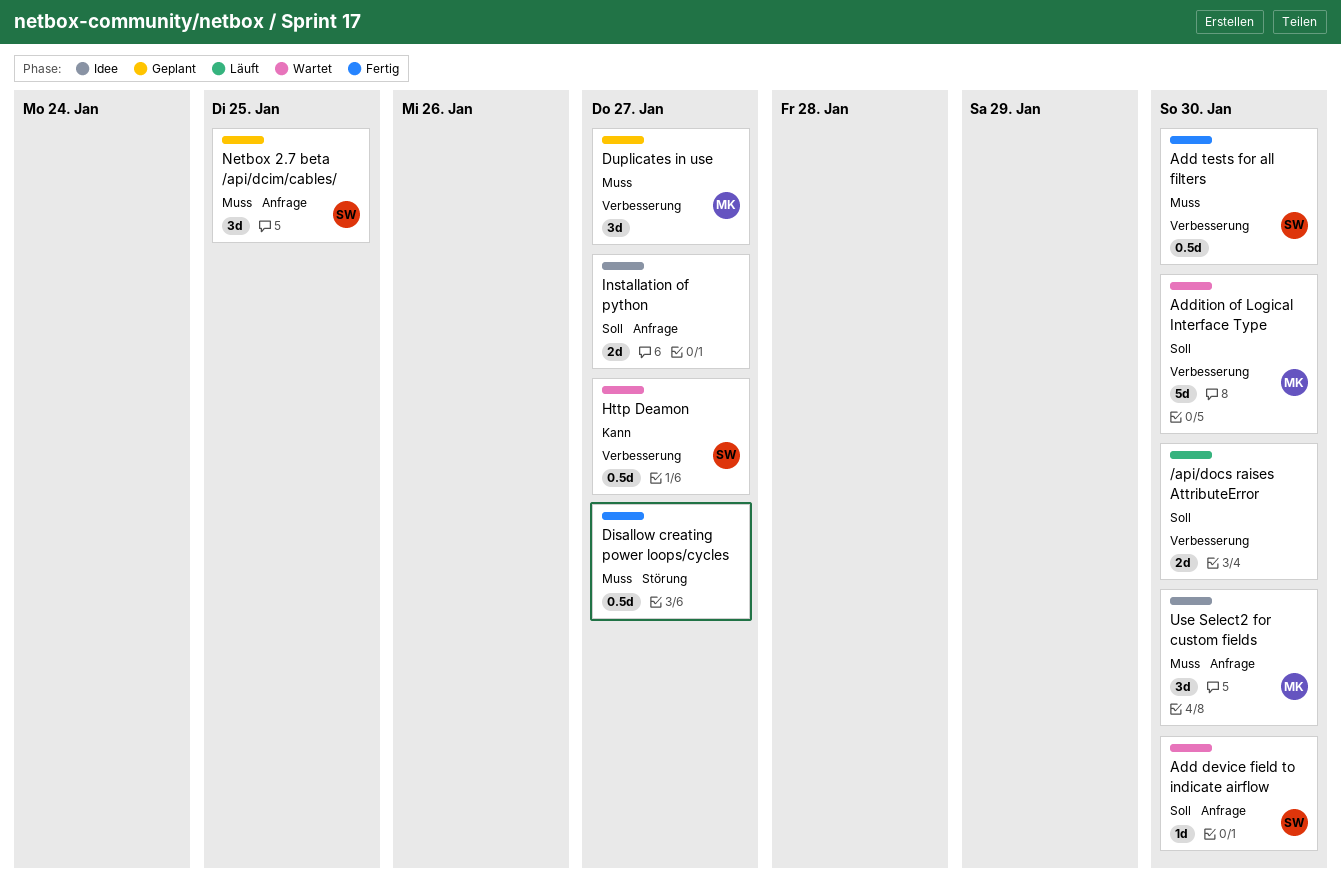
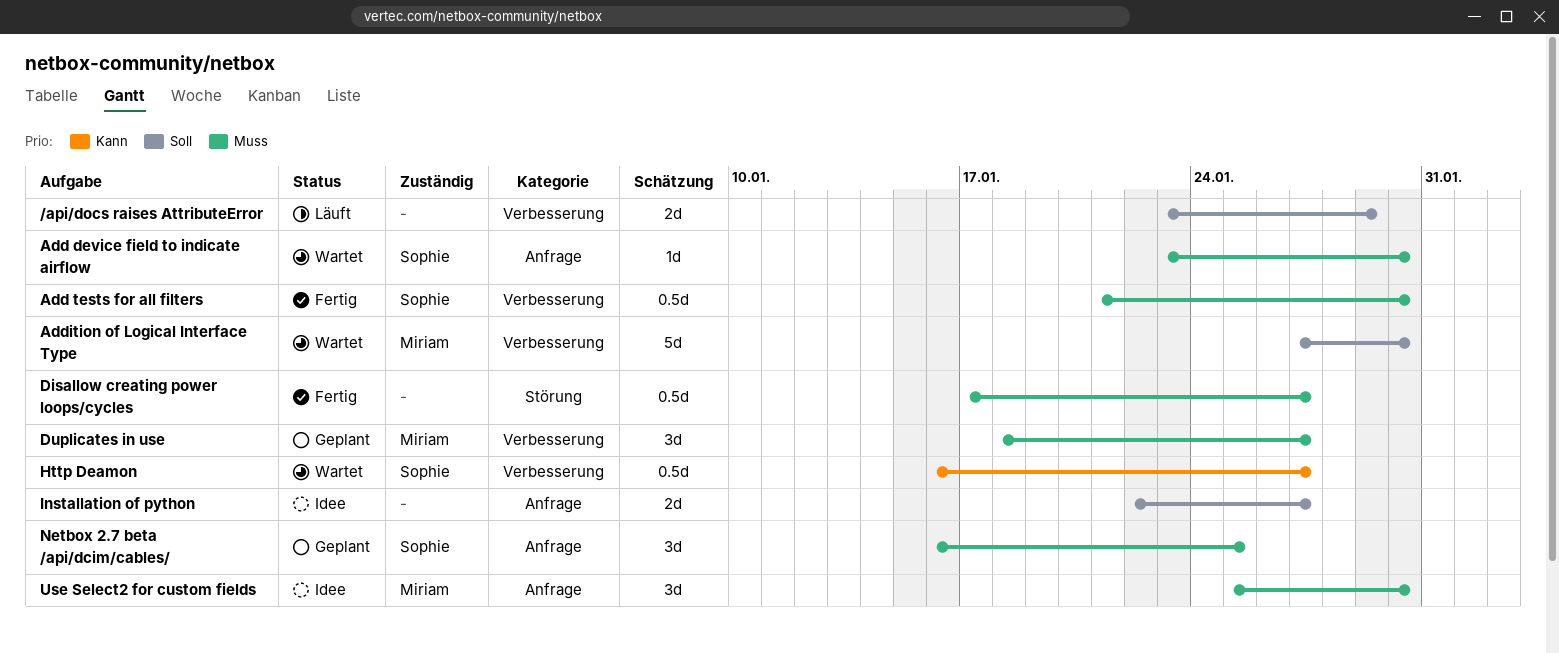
/api/docs raises AttributeError, due: Jan 30 -> Jan 29
Add device field to indicate airflow, priority: Soll -> Muss

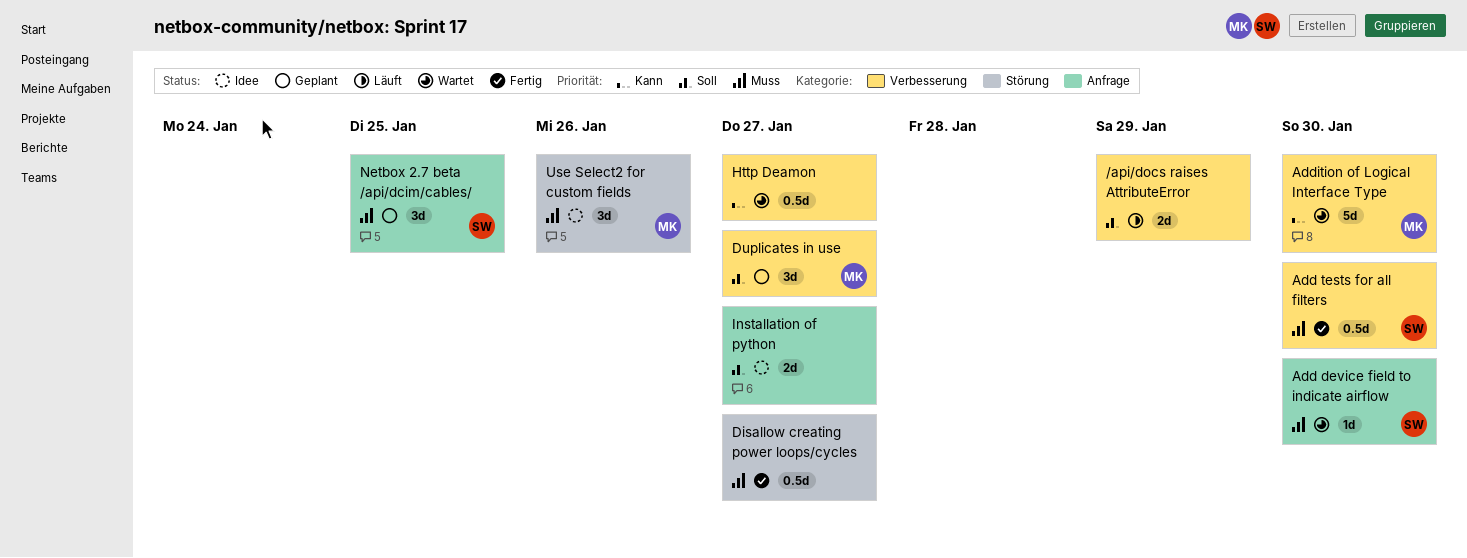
Addition of Logical Interface Type, priority: Soll -> Kann
Duplicates in use, priority: Muss -> Soll
Http Deamon, owner: Sophie -> none
Use Select2 for custom fields, label: Anfrage -> Störung
Use Select2 for custom fields, due: Jan 30 -> Jan 26

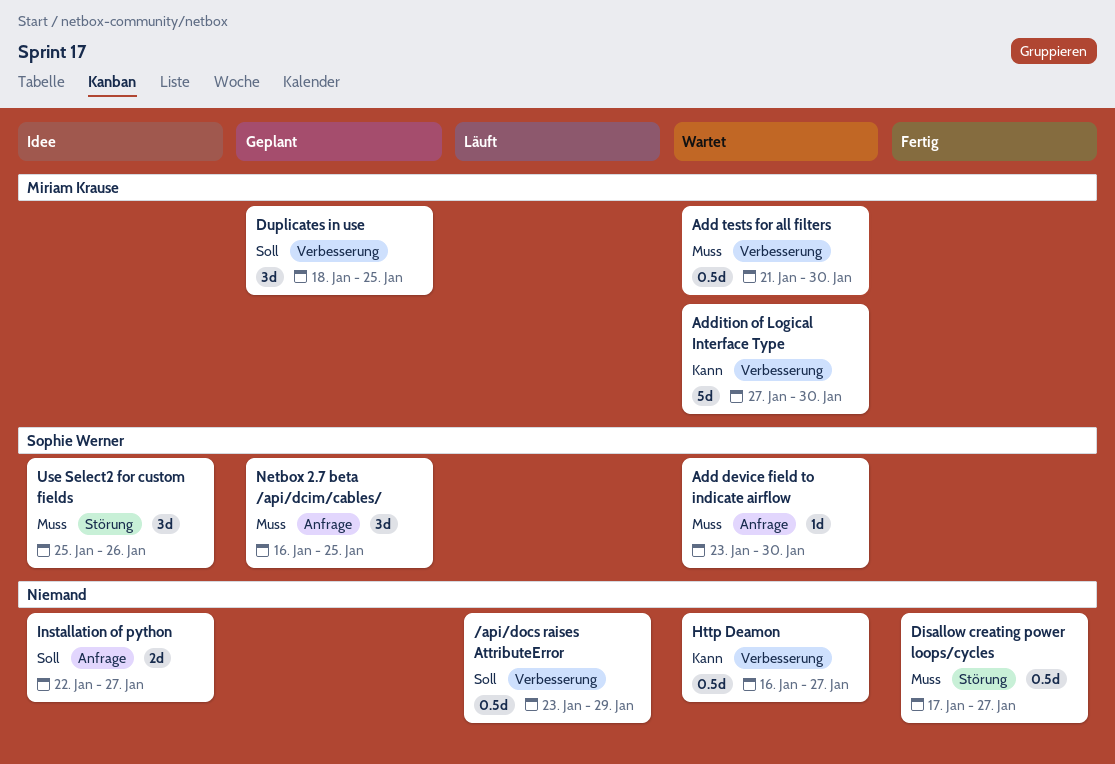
/api/docs raises AttributeError, estimate: 2d -> 0.5d
Add tests for all filters, status: Fertig -> Wartet
Add tests for all filters, owner: Sophie Werner -> Miriam Krause
Duplicates in use, due: Jan 27 -> Jan 25
Use Select2 for custom fields, owner: Miriam Krause -> Sophie Werner

